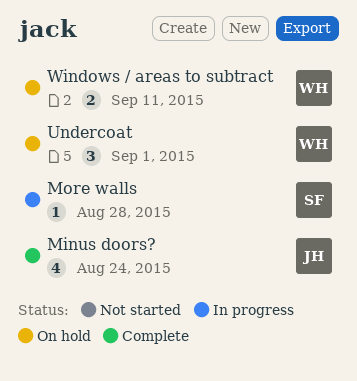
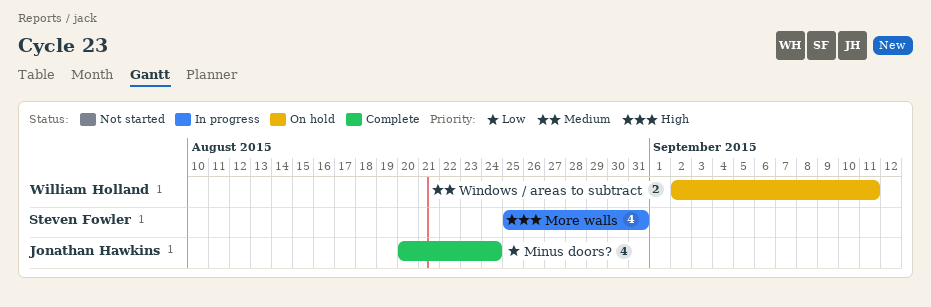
More walls, estimate: 1 -> 4
More walls, due: Aug 28 -> Aug 31
Undercoat: present -> none

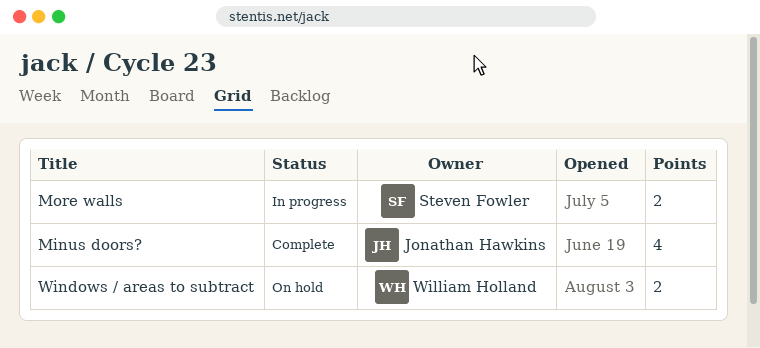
More walls, estimate: 4 -> 2

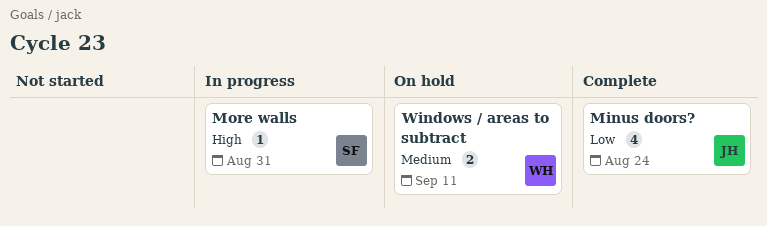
More walls, estimate: 2 -> 1

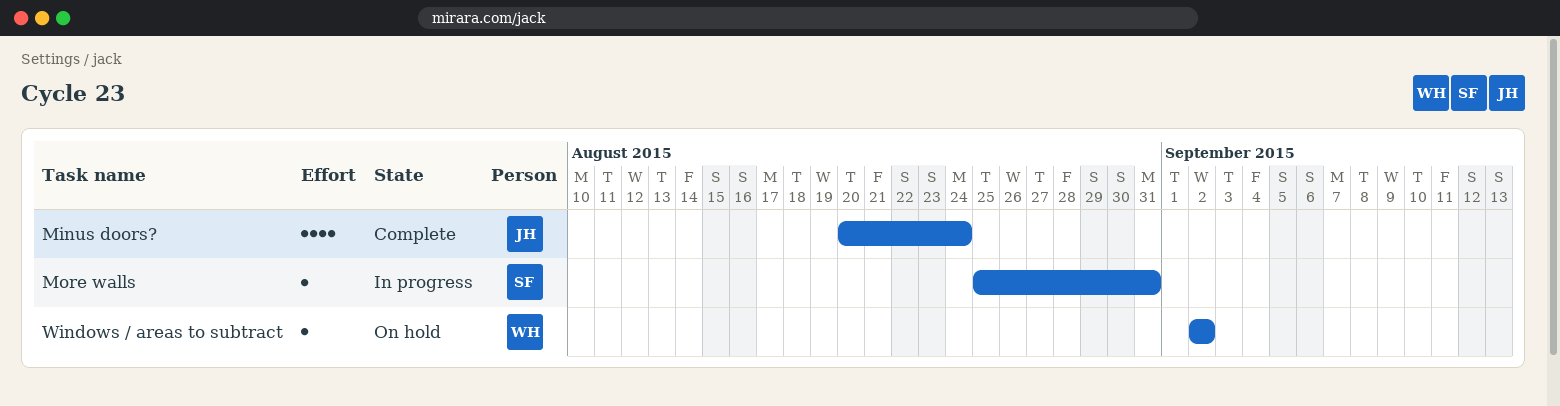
Windows / areas to subtract, estimate: 2 -> 1
Windows / areas to subtract, due: Sep 11 -> Sep 2

